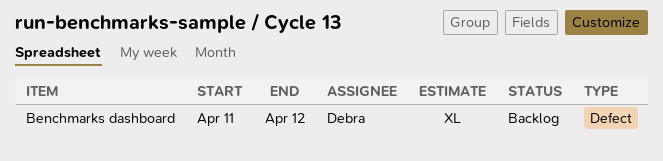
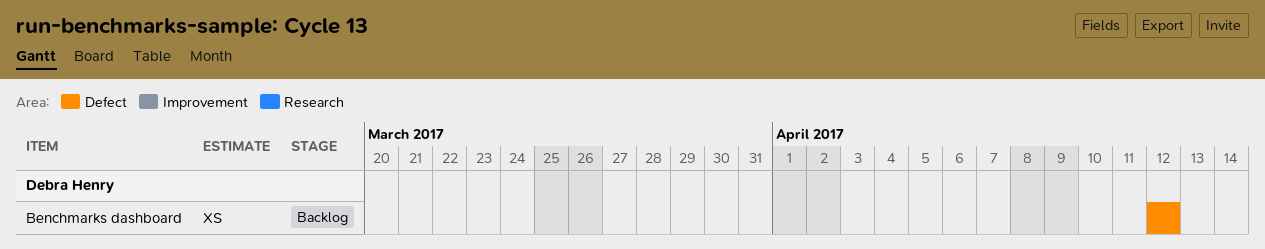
Benchmarks dashboard, estimate: XL -> XS
Benchmarks dashboard, start: Apr 11 -> Apr 12

